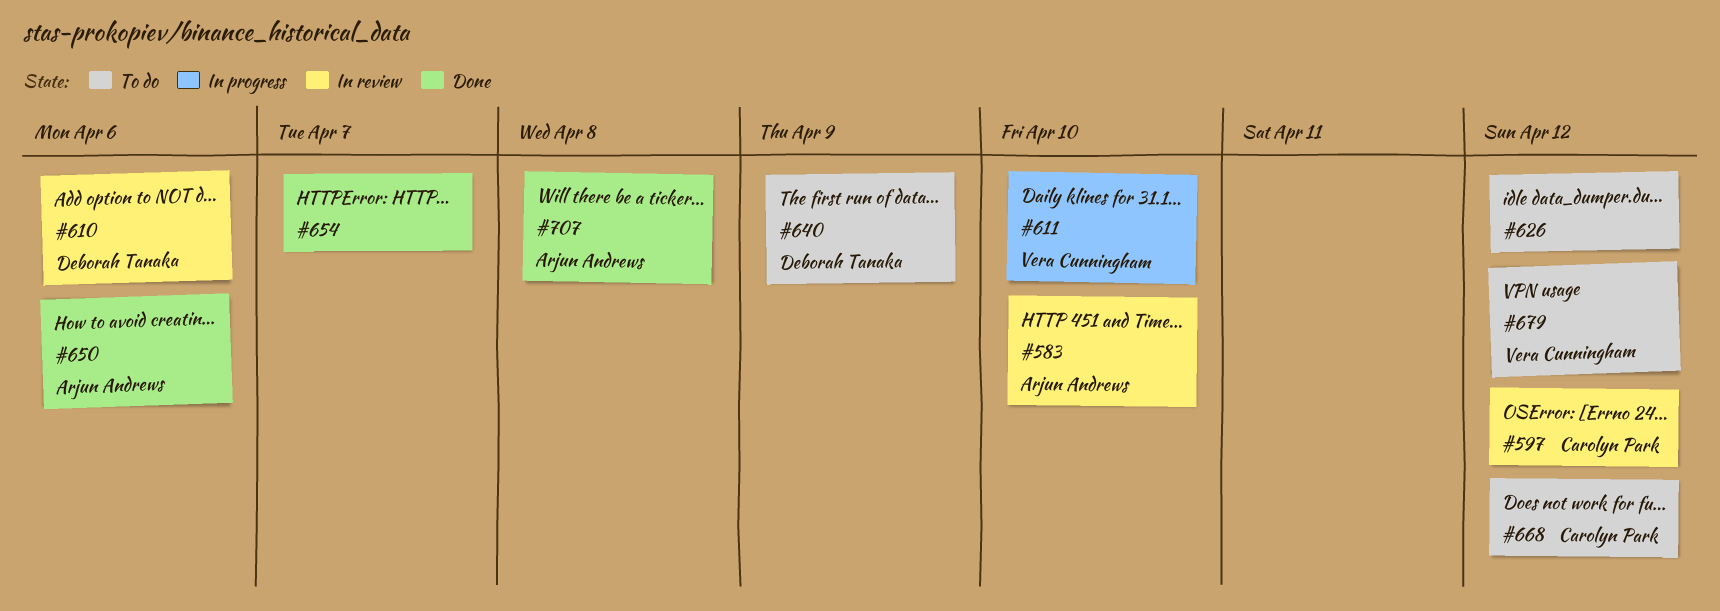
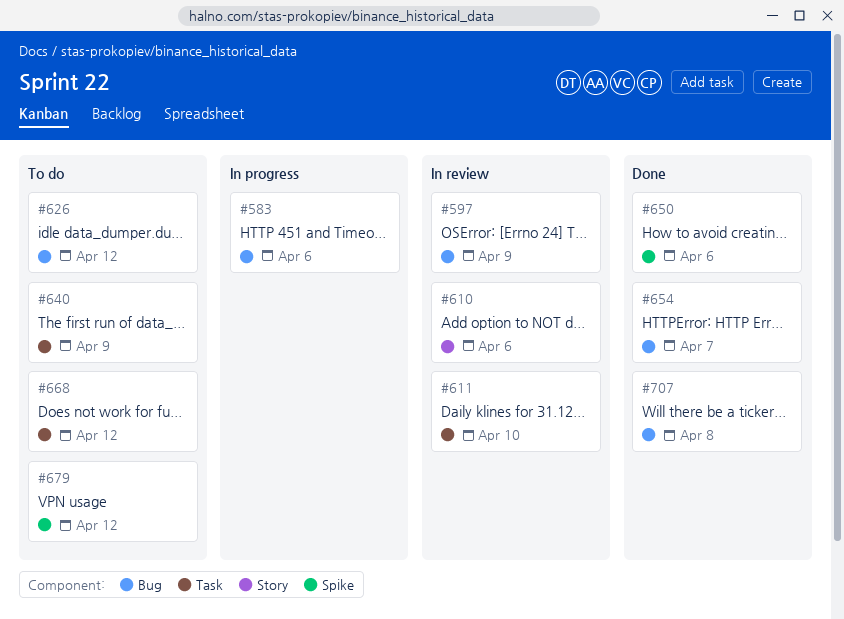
#583, status: In review -> In progress
#583, due: Apr 10 -> Apr 6
#597, due: Apr 12 -> Apr 9
#611, status: In progress -> In review

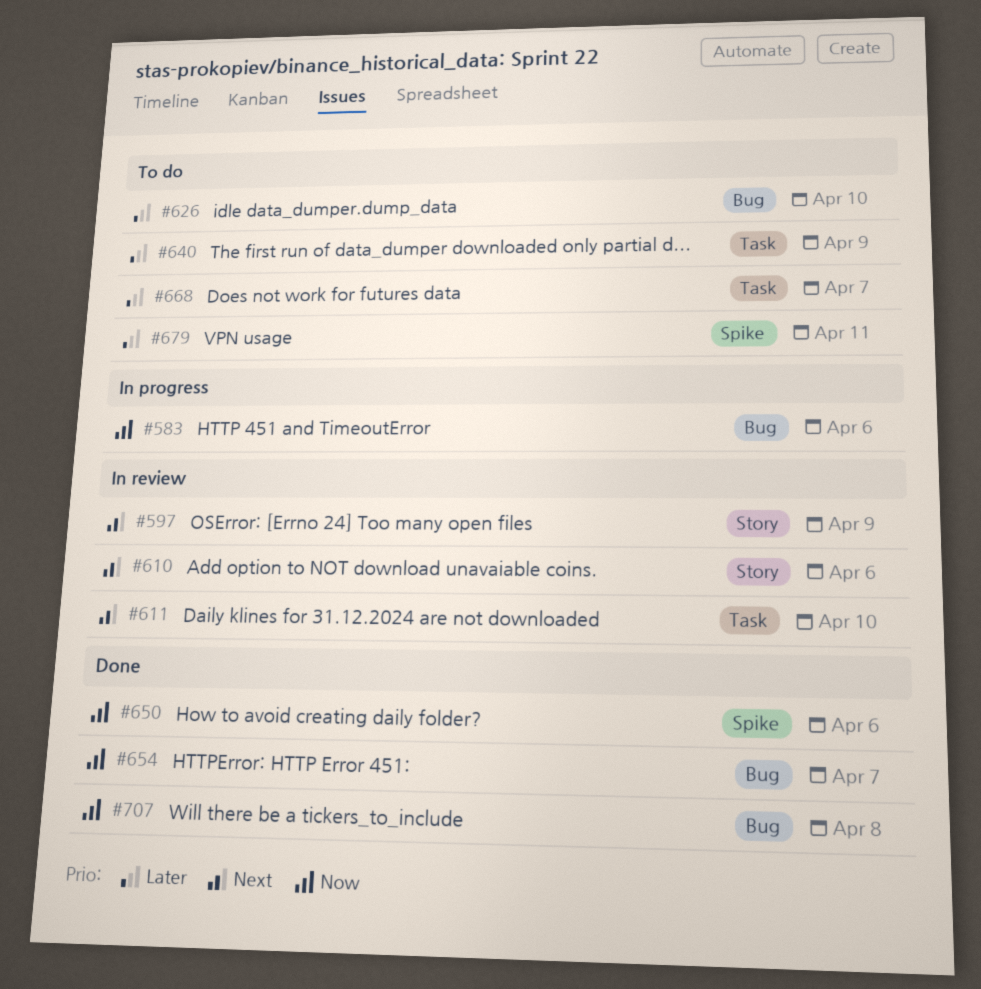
#597, label: Bug -> Story
#626, due: Apr 12 -> Apr 10
#668, due: Apr 12 -> Apr 7
#679, due: Apr 12 -> Apr 11

